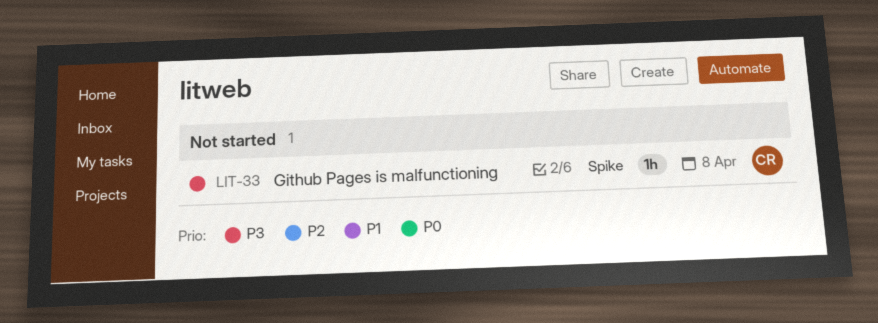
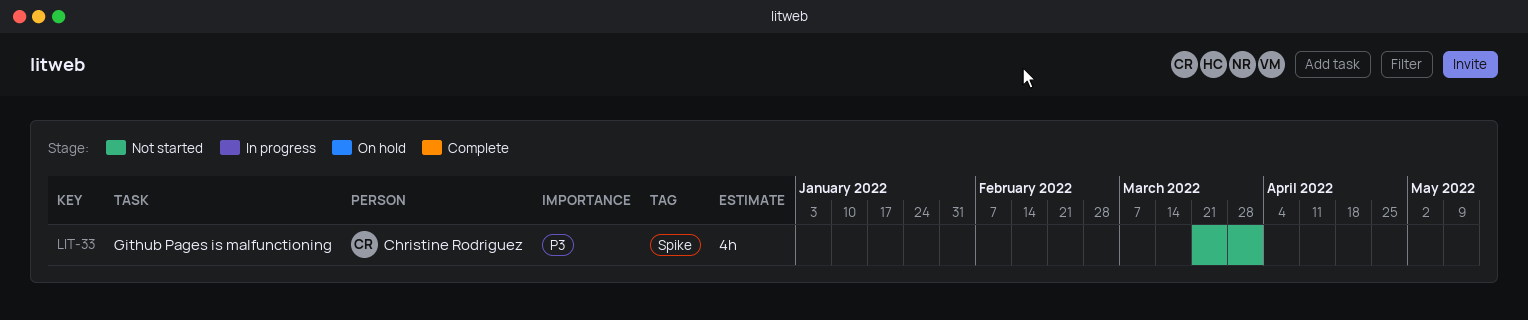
LIT-33, estimate: 1h -> 4h
LIT-33, due: Apr 8 -> Apr 1

